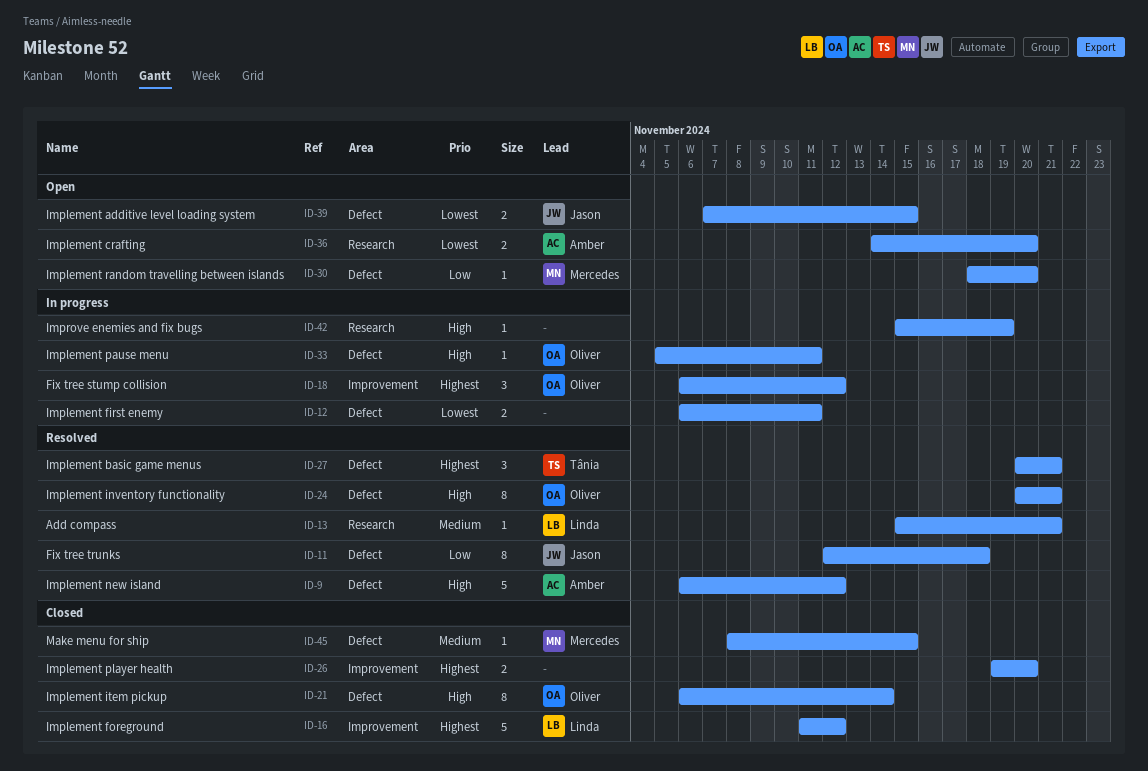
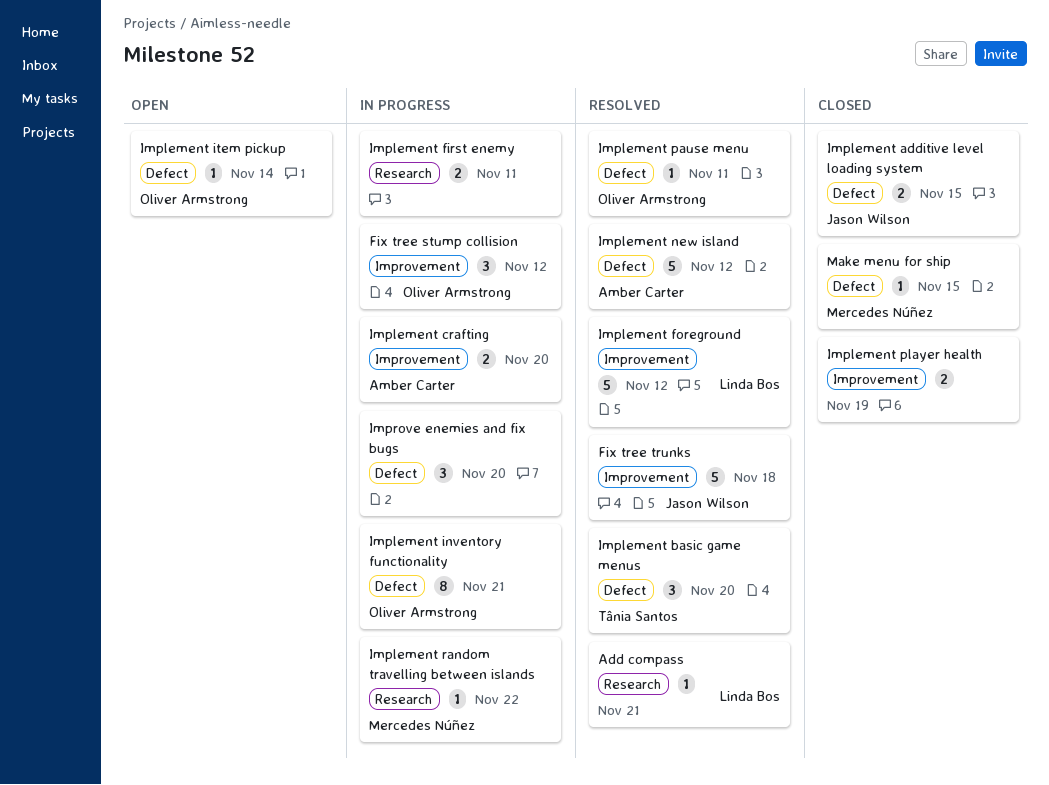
Fix tree trunks, label: Defect -> Improvement
Fix tree trunks, estimate: 8 -> 5
Implement additive level loading system, status: Open -> Closed
Implement basic game menus, due: Nov 21 -> Nov 20
Implement crafting, status: Open -> In progress
Implement crafting, label: Research -> Improvement
Implement first enemy, label: Defect -> Research
Implement foreground, status: Closed -> Resolved
Implement inventory functionality, status: Resolved -> In progress
Implement item pickup, status: Closed -> Open
Implement item pickup, estimate: 8 -> 1
Implement pause menu, status: In progress -> Resolved
Implement player health, due: Nov 20 -> Nov 19
Implement random travelling between islands, status: Open -> In progress
Implement random travelling between islands, label: Defect -> Research
Implement random travelling between islands, due: Nov 20 -> Nov 22
Improve enemies and fix bugs, label: Research -> Defect
Improve enemies and fix bugs, estimate: 1 -> 3
Improve enemies and fix bugs, due: Nov 19 -> Nov 20

